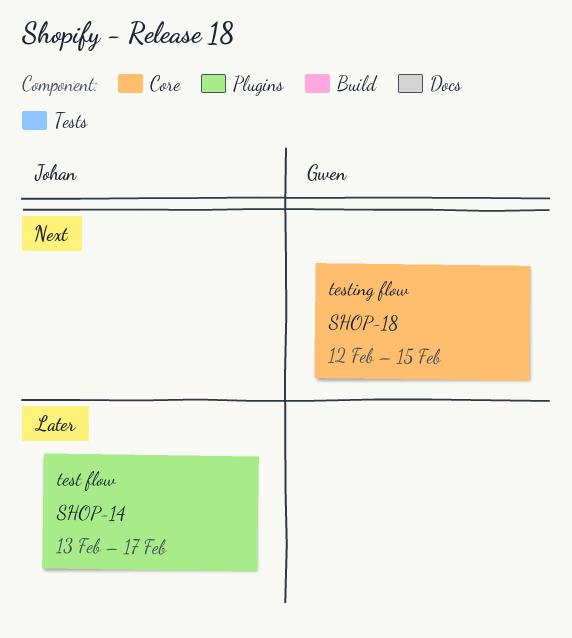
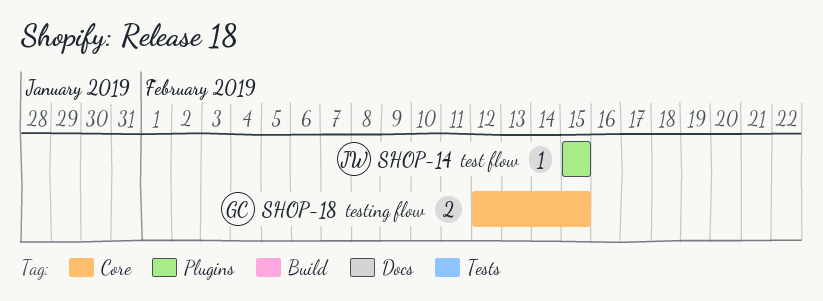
SHOP-14, start: Feb 13 -> Feb 15
SHOP-14, due: Feb 17 -> Feb 15

